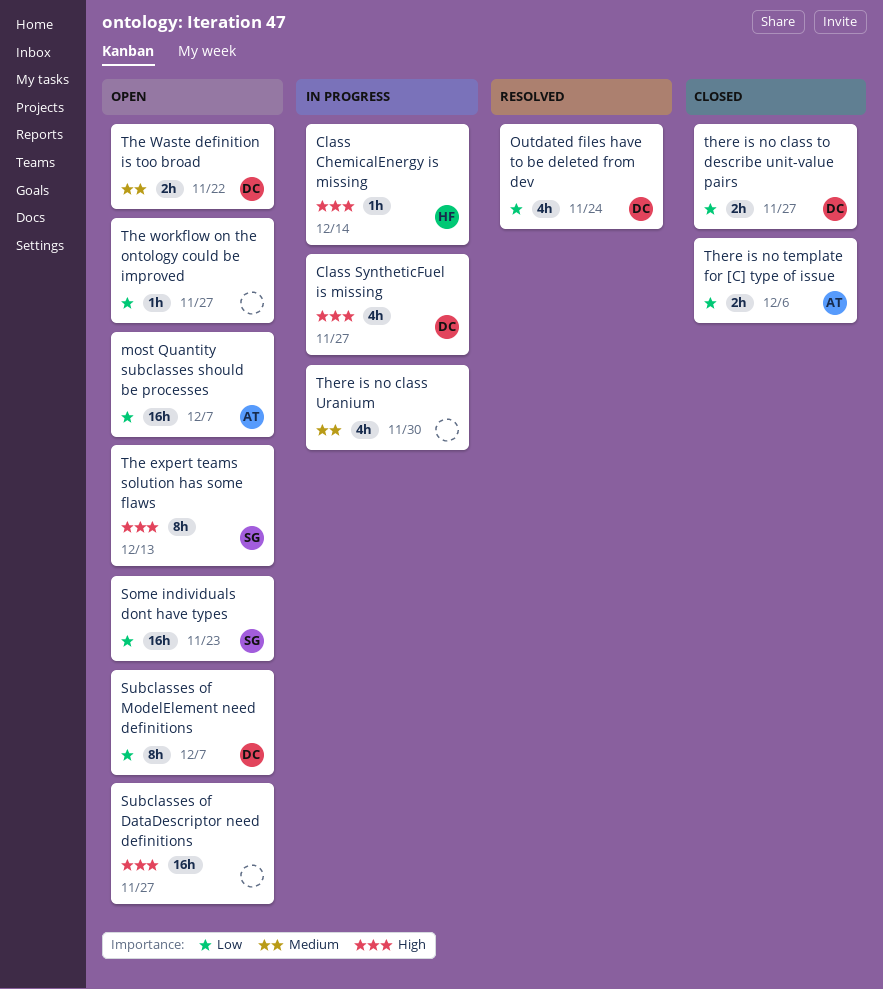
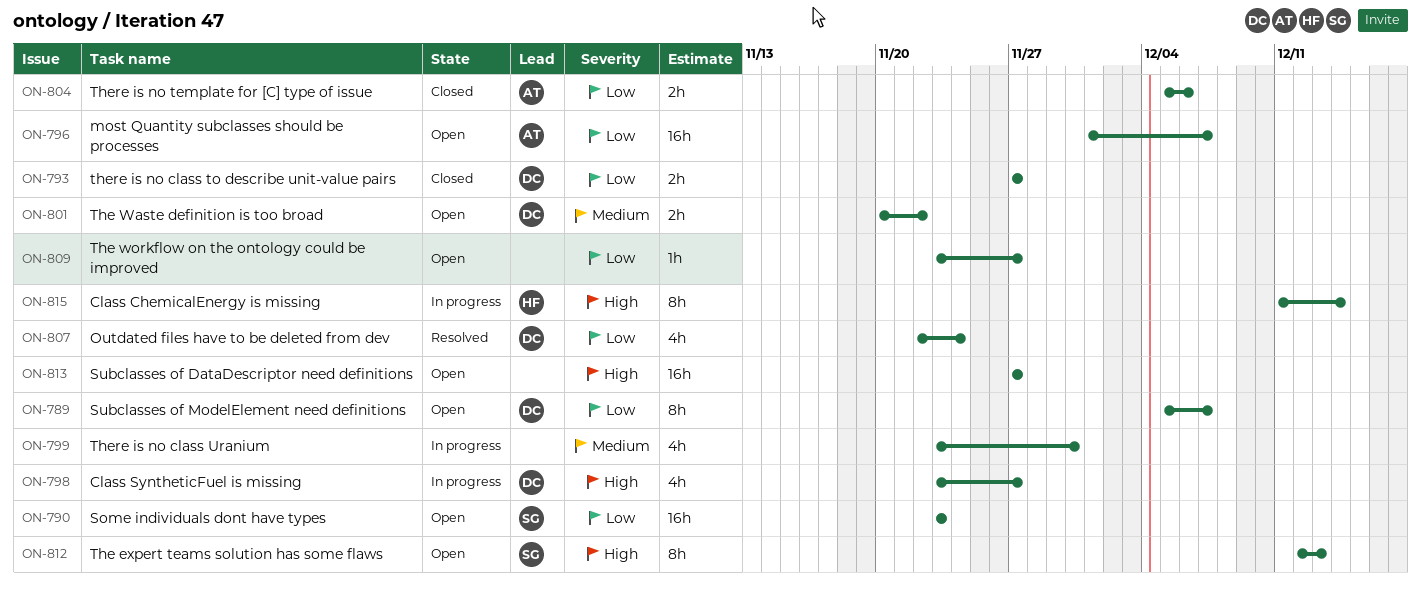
Class ChemicalEnergy is missing, estimate: 1h -> 8h

